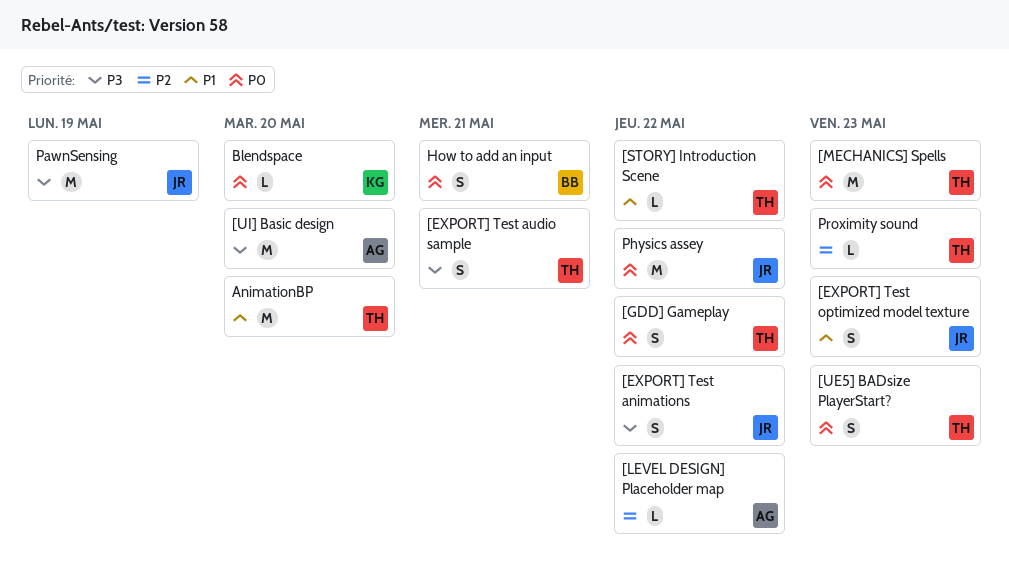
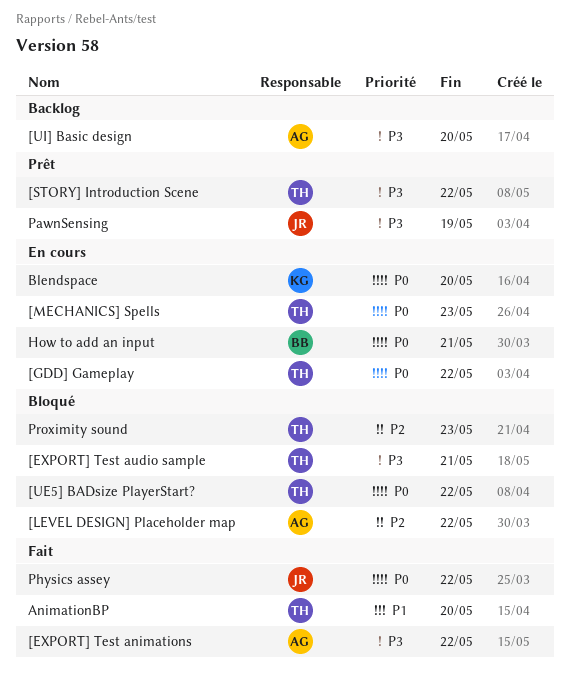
[EXPORT] Test animations, owner: JR -> AG
[EXPORT] Test optimized model texture: present -> none
[STORY] Introduction Scene, priority: P1 -> P3
[UE5] BADsize PlayerStart?, due: May 23 -> May 22

